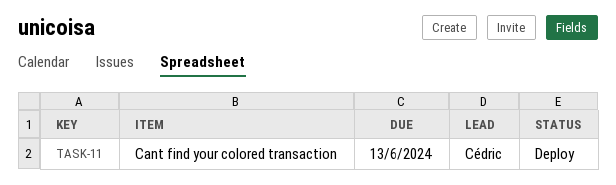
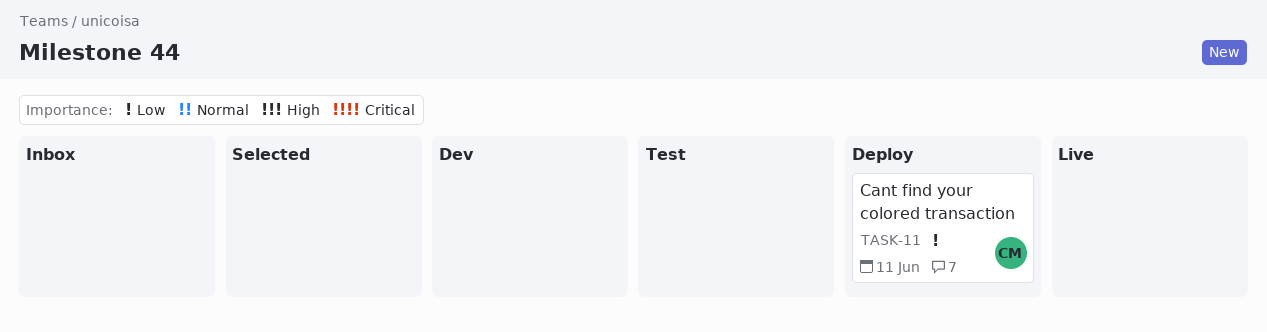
TASK-11, due: Jun 13 -> Jun 11

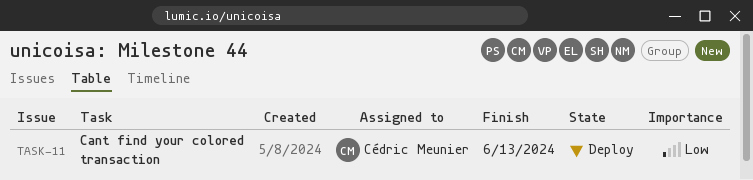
TASK-11, due: Jun 11 -> Jun 13

